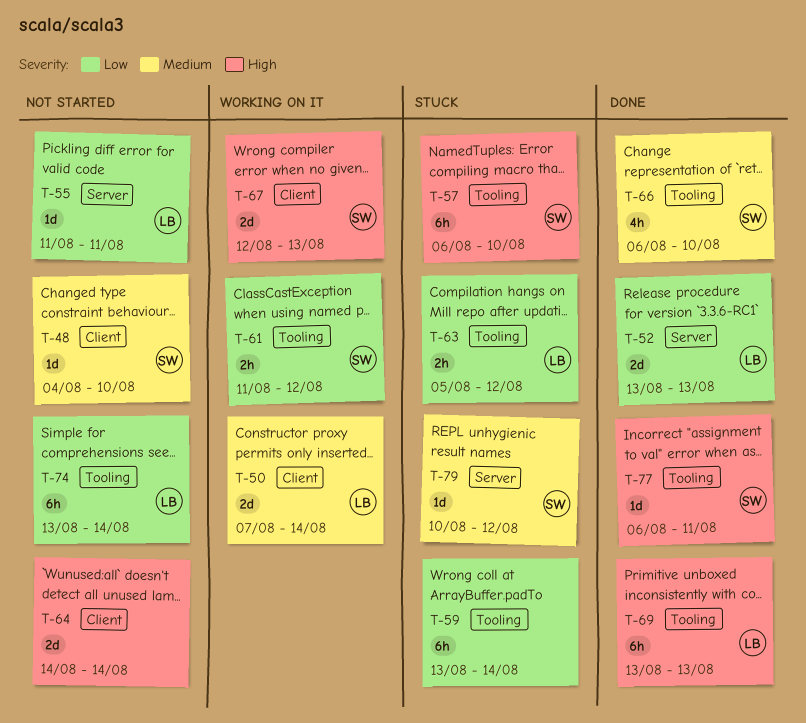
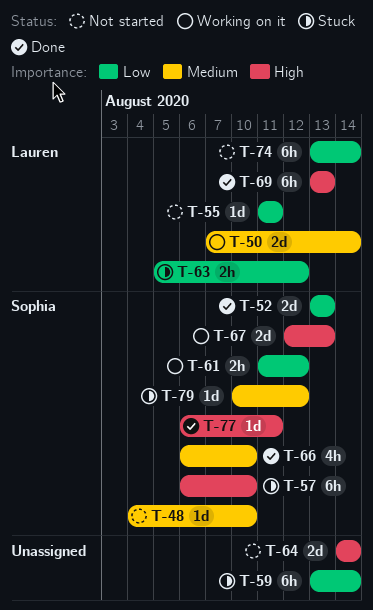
T-52, owner: Lauren -> Sophia

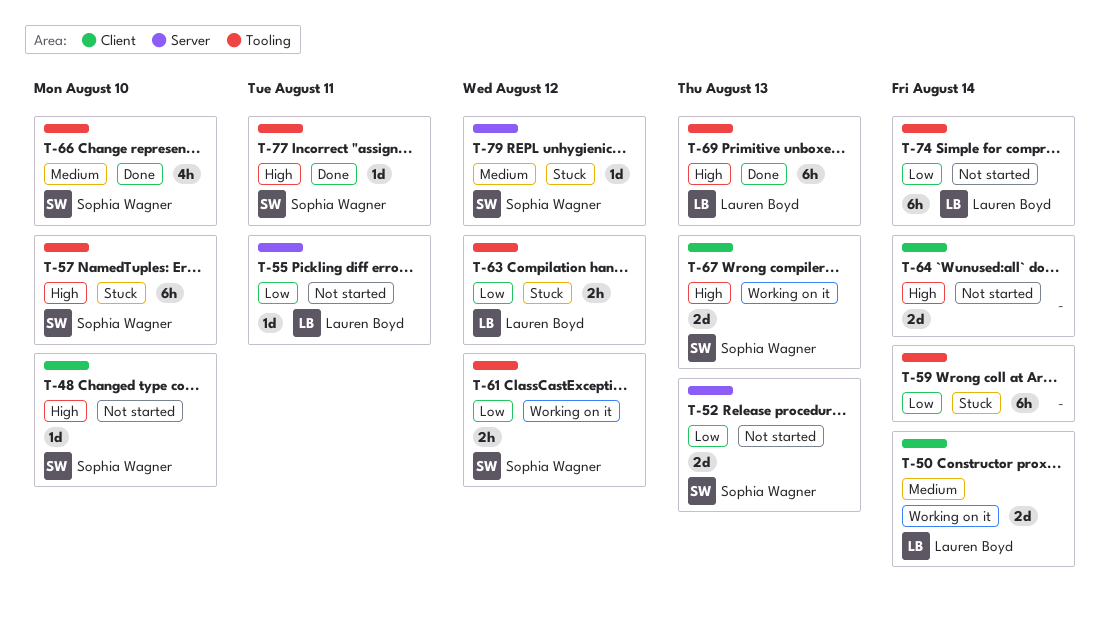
T-48, priority: Medium -> High
T-52, status: Done -> Not started

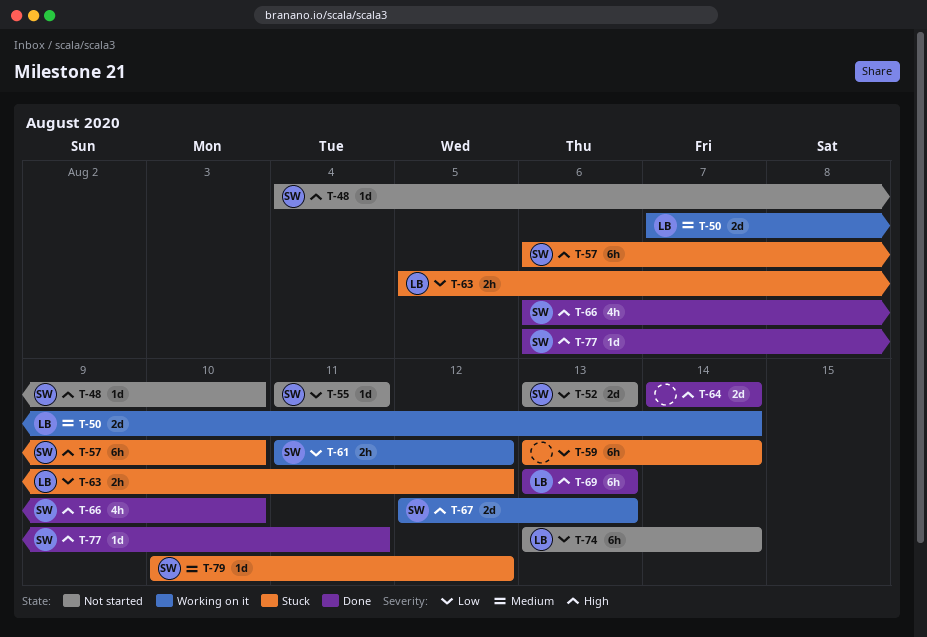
T-55, owner: Lauren Boyd -> Sophia Wagner
T-64, status: Not started -> Done
T-66, priority: Medium -> High

